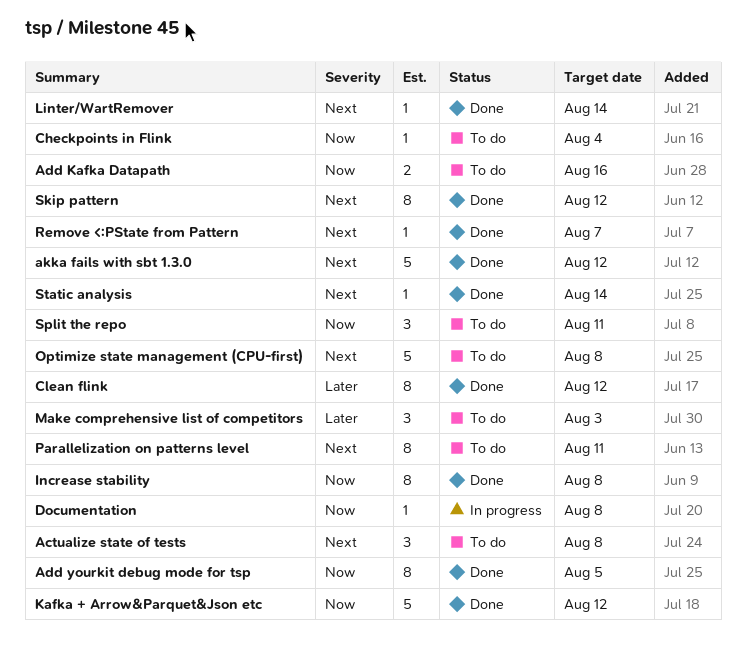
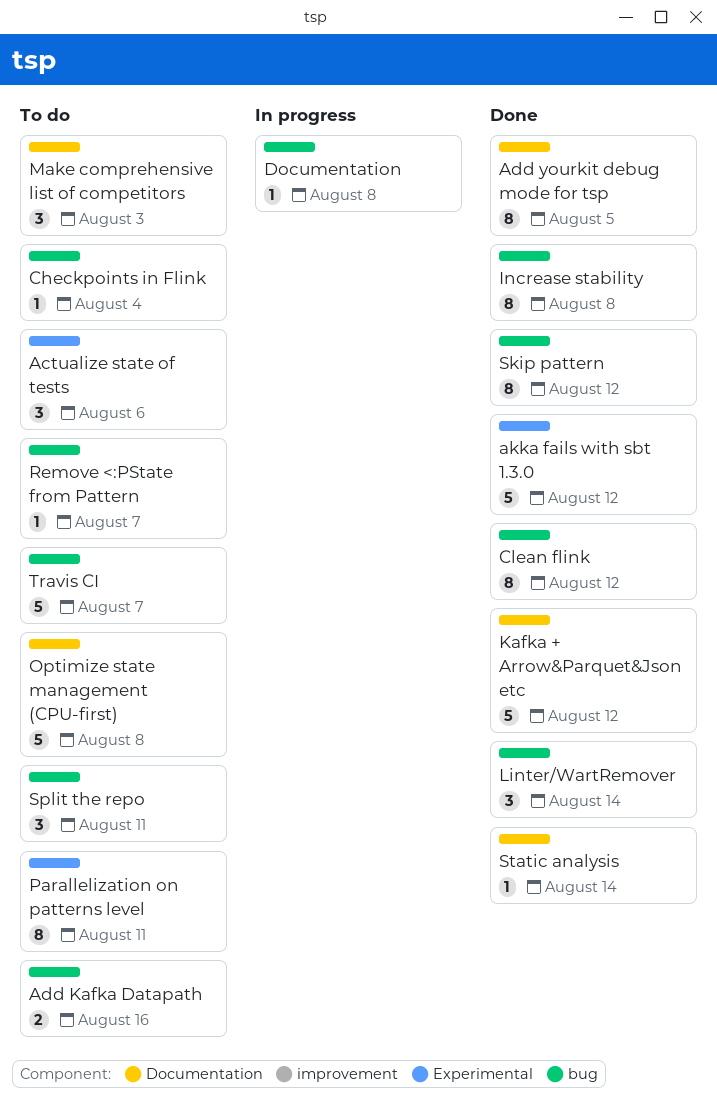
Actualize state of tests, due: Aug 8 -> Aug 6
Linter/WartRemover, estimate: 1 -> 3
Remove <:PState from Pattern, status: Done -> To do
Travis CI: none -> present

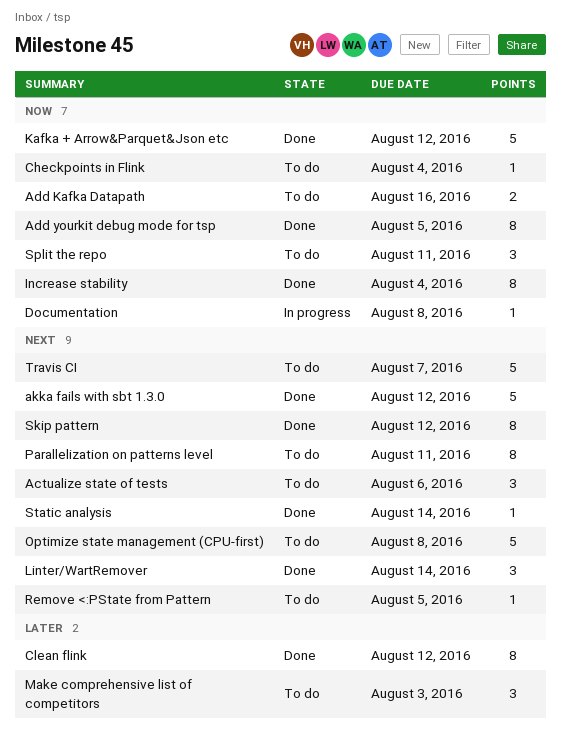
Increase stability, due: Aug 8 -> Aug 4
Remove <:PState from Pattern, due: Aug 7 -> Aug 5

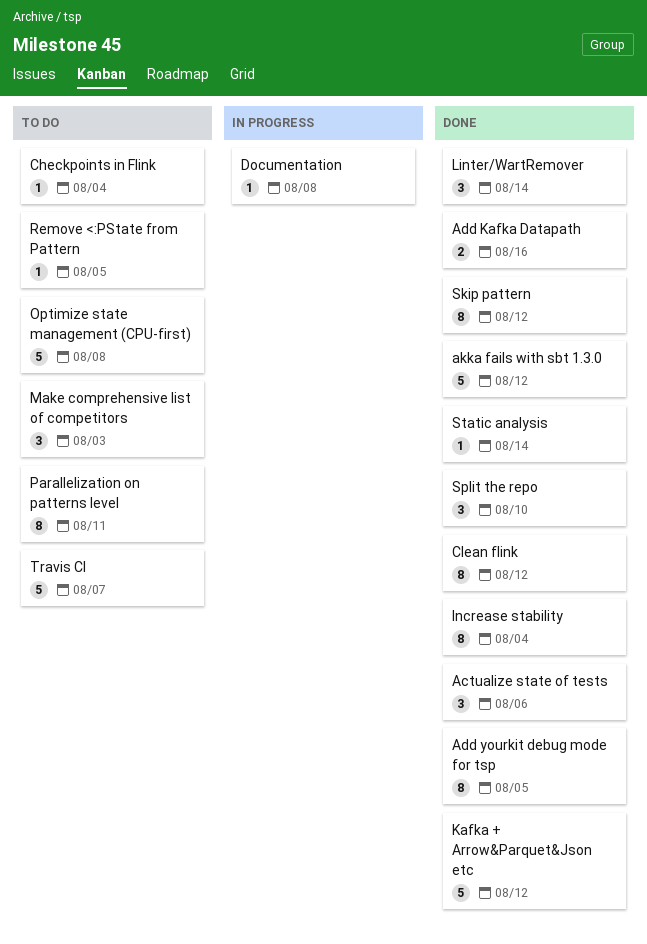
Actualize state of tests, status: To do -> Done
Add Kafka Datapath, status: To do -> Done
Split the repo, status: To do -> Done
Split the repo, due: Aug 11 -> Aug 10

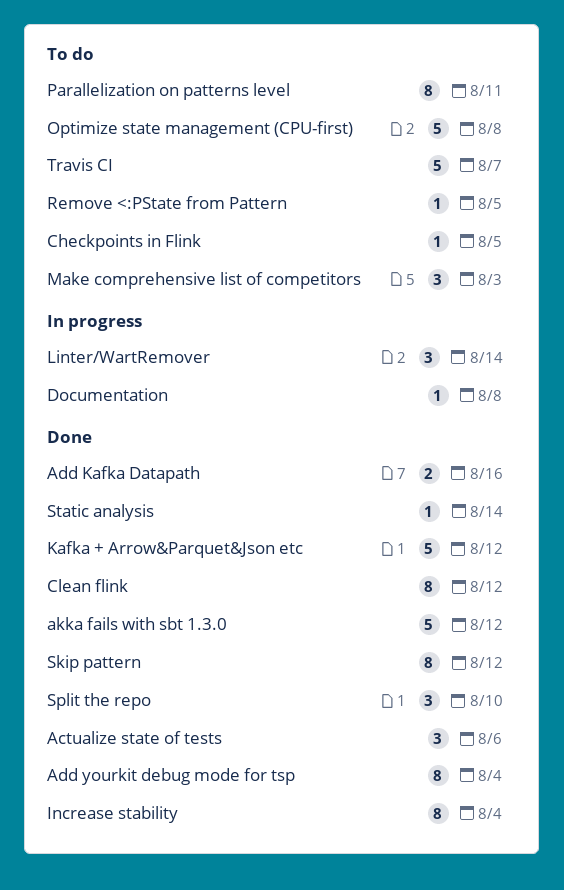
Add yourkit debug mode for tsp, due: Aug 5 -> Aug 4
Checkpoints in Flink, due: Aug 4 -> Aug 5
Linter/WartRemover, status: Done -> In progress

